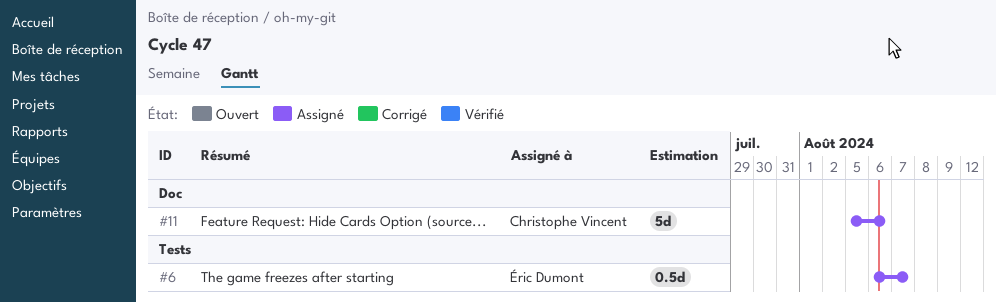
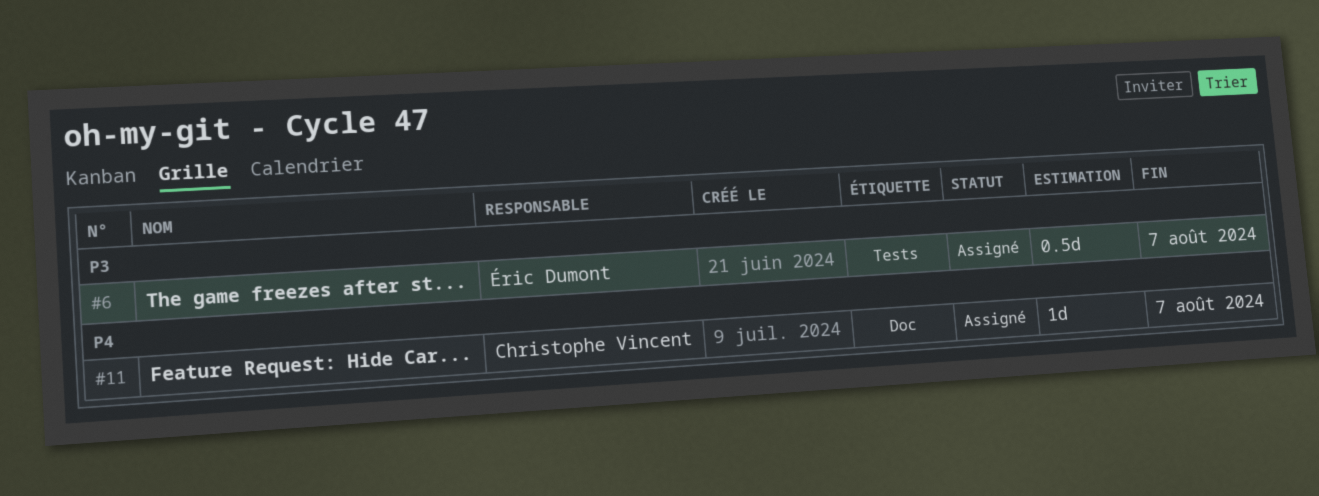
#11, estimate: 5d -> 1d
#11, due: Aug 6 -> Aug 7

